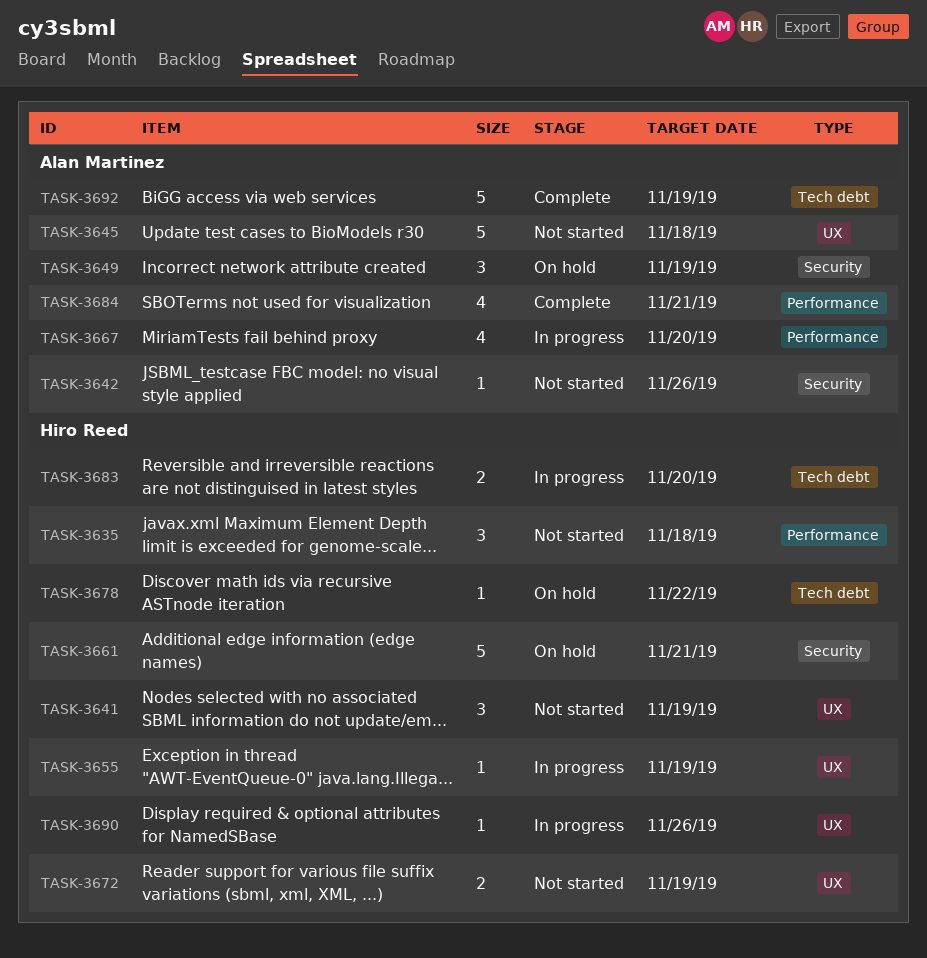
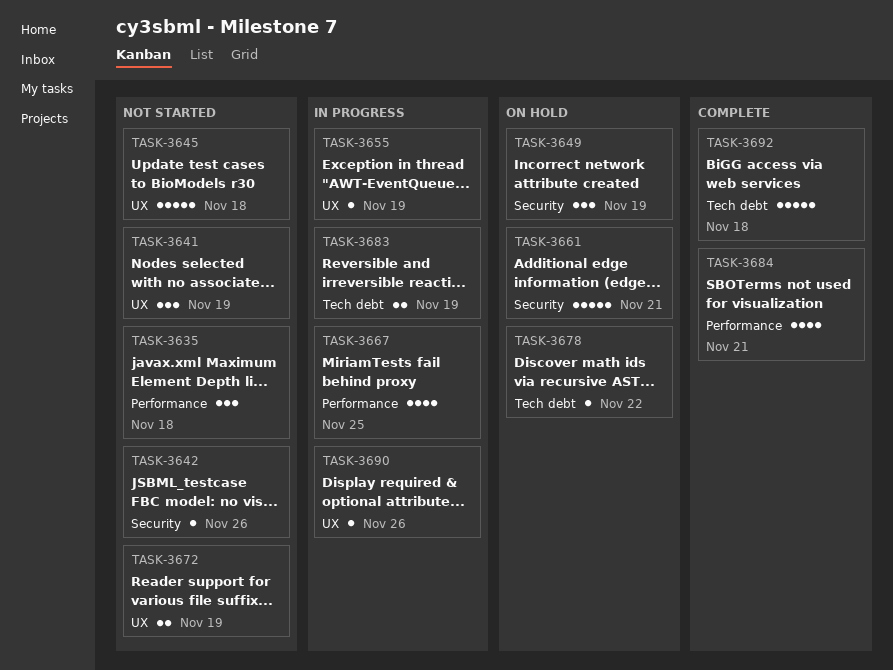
TASK-3667, due: Nov 20 -> Nov 25
TASK-3683, due: Nov 20 -> Nov 19
TASK-3692, due: Nov 19 -> Nov 18

